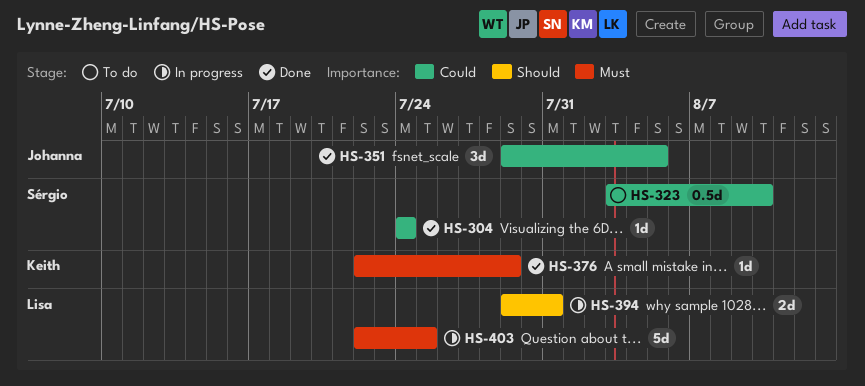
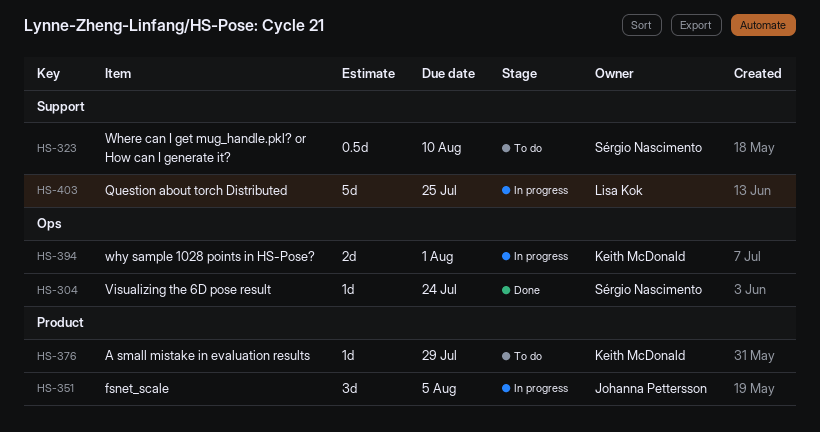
HS-351, status: Done -> In progress
HS-376, status: Done -> To do
HS-394, owner: Lisa Kok -> Keith McDonald
HS-394, due: Jul 31 -> Aug 1

